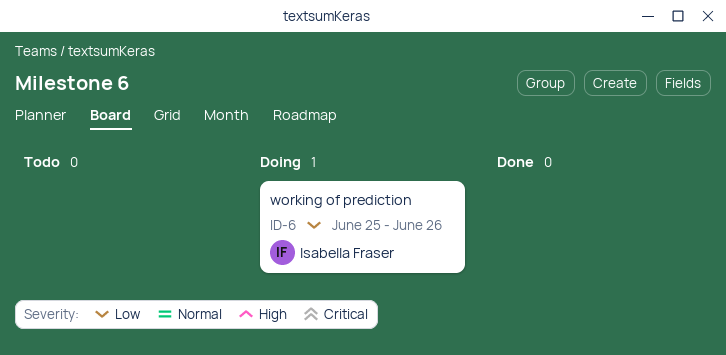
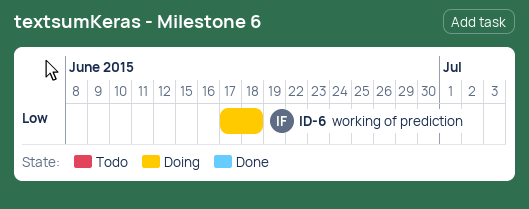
ID-6, start: Jun 25 -> Jun 17
ID-6, due: Jun 26 -> Jun 18

